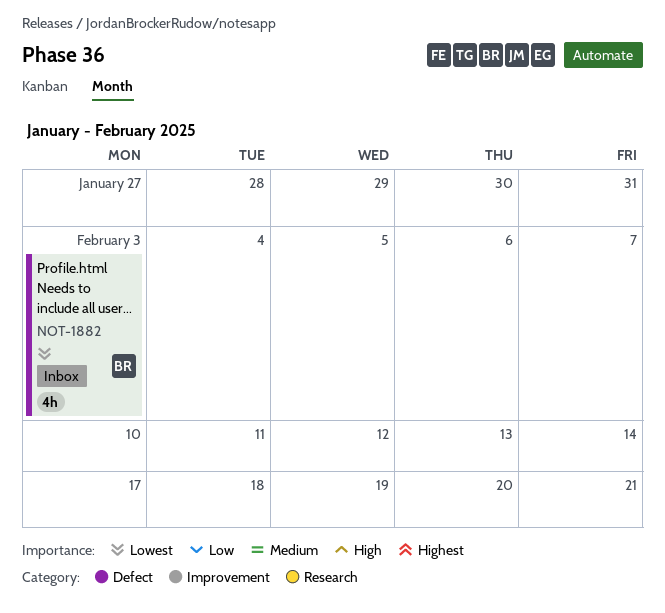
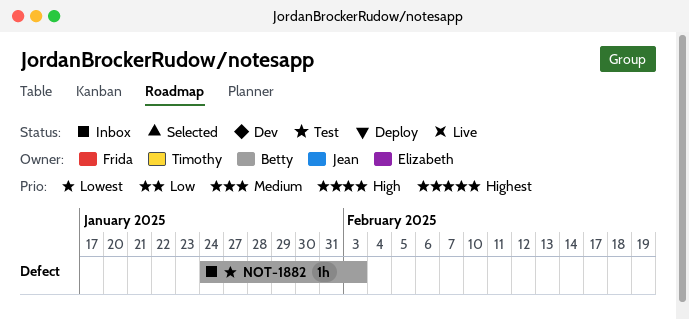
NOT-1882, estimate: 4h -> 1h

